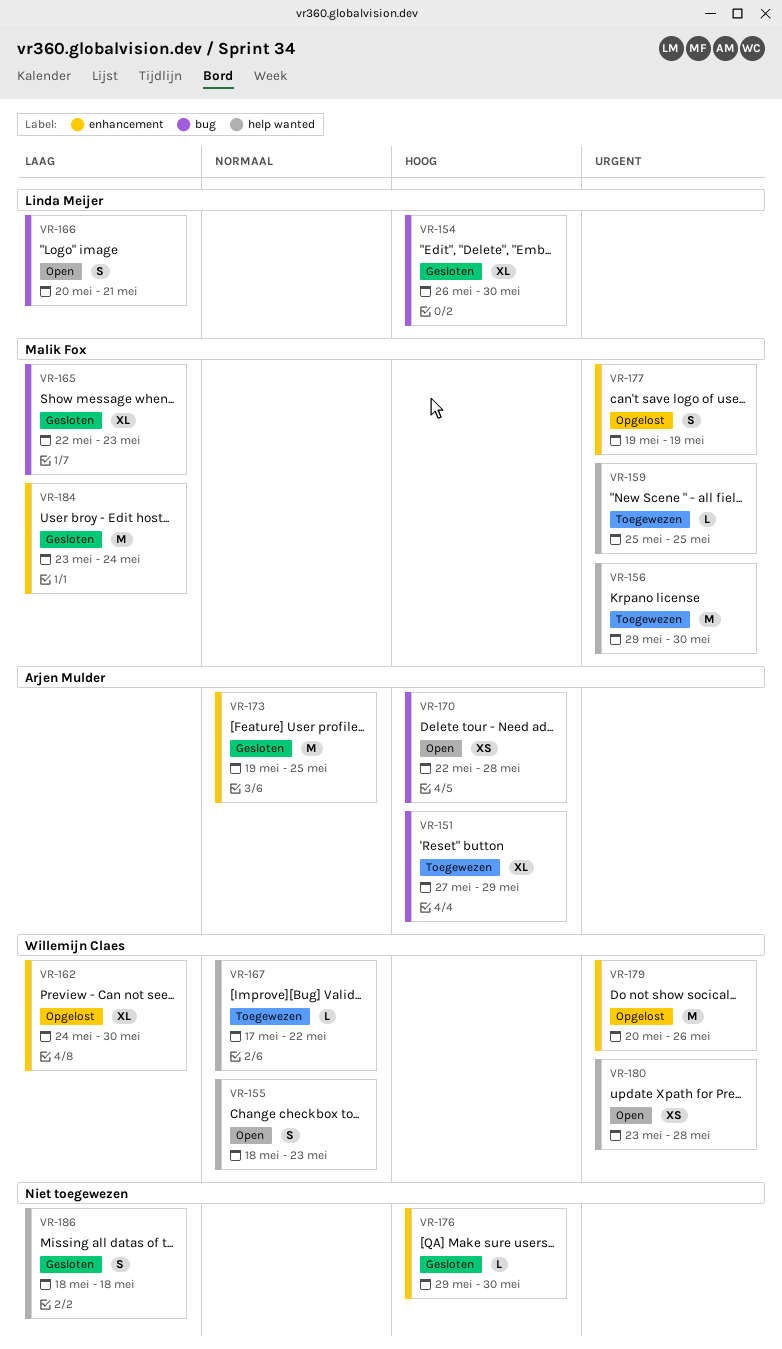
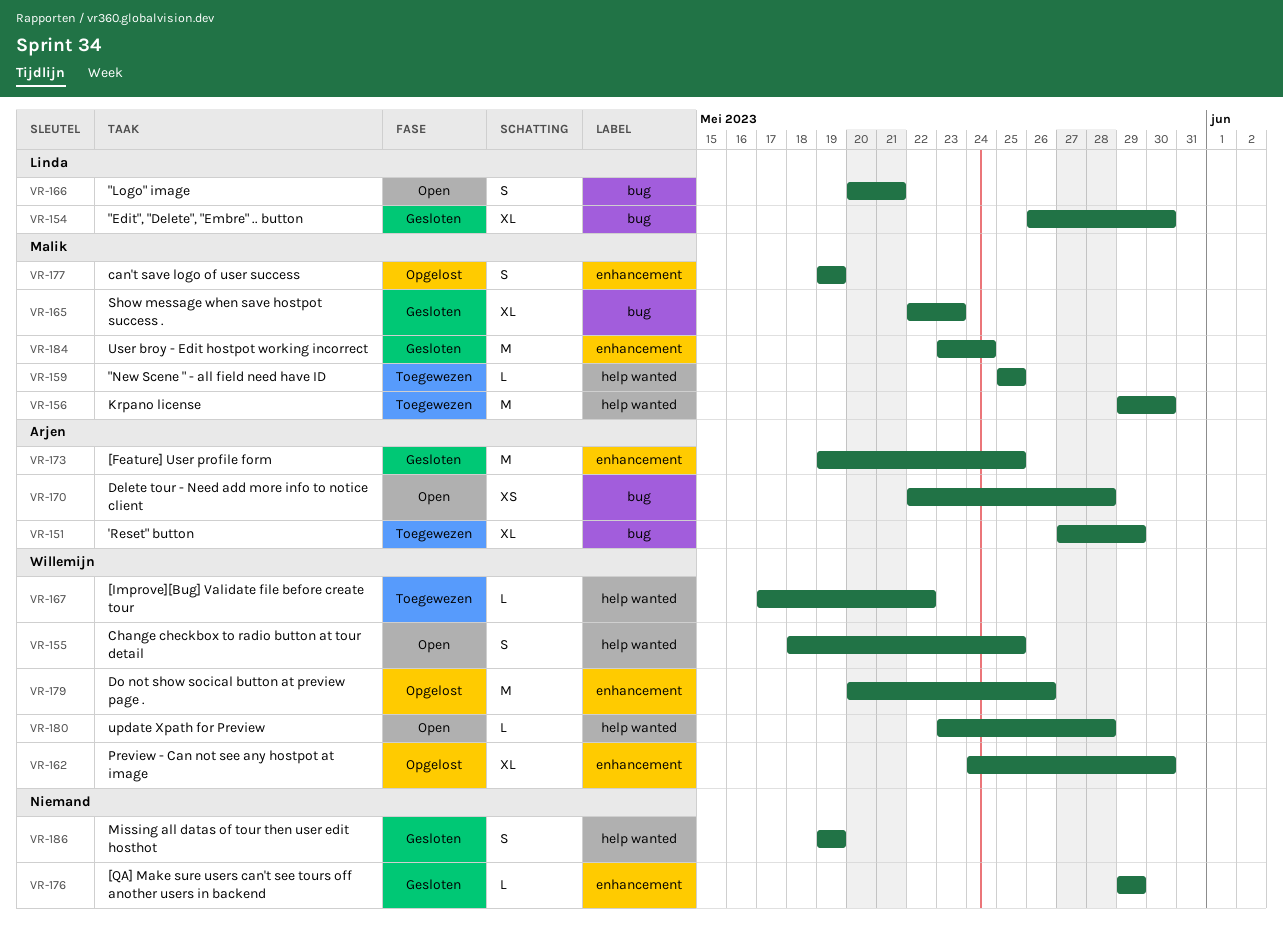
VR-155, due: May 23 -> May 25
VR-176, due: May 30 -> May 29
VR-180, estimate: XS -> L
VR-186, start: May 18 -> May 19
VR-186, due: May 18 -> May 19

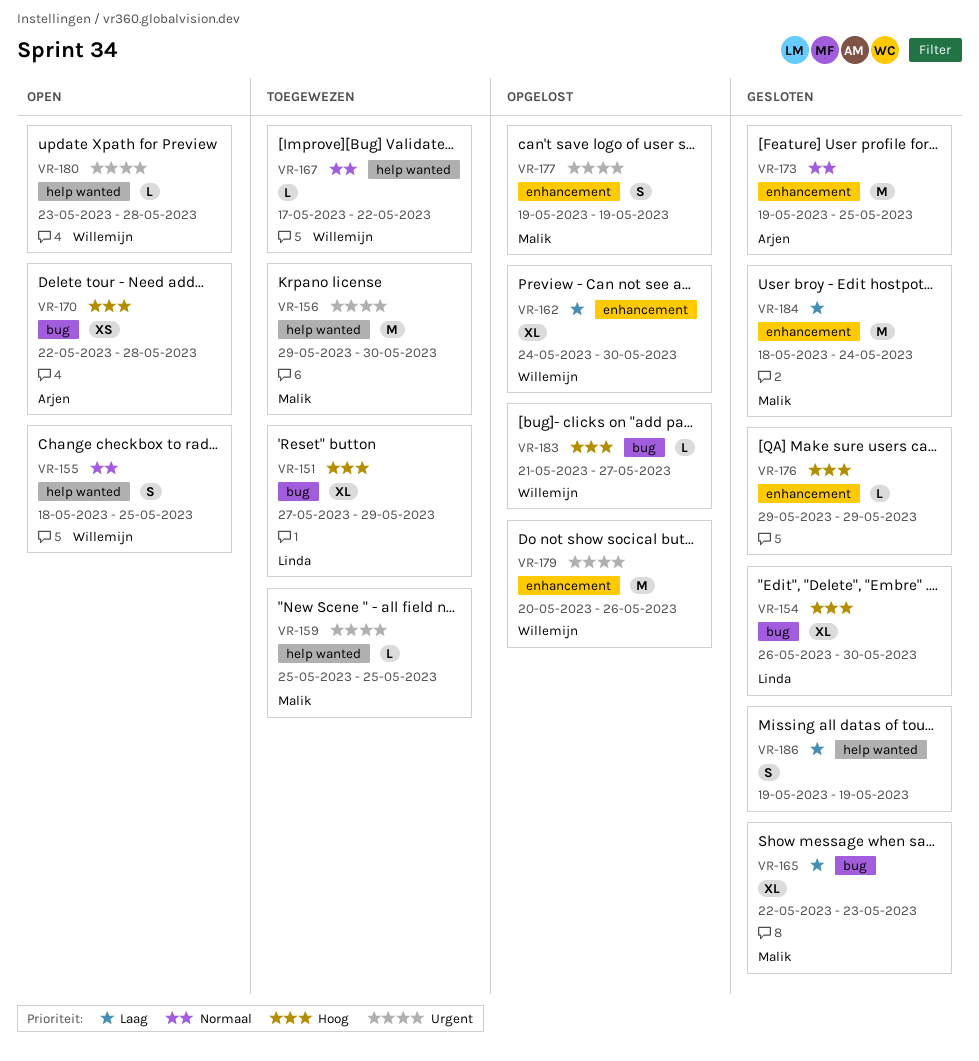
VR-151, owner: Arjen -> Linda
VR-166: present -> none
VR-183: none -> present
VR-184, start: May 23 -> May 18

